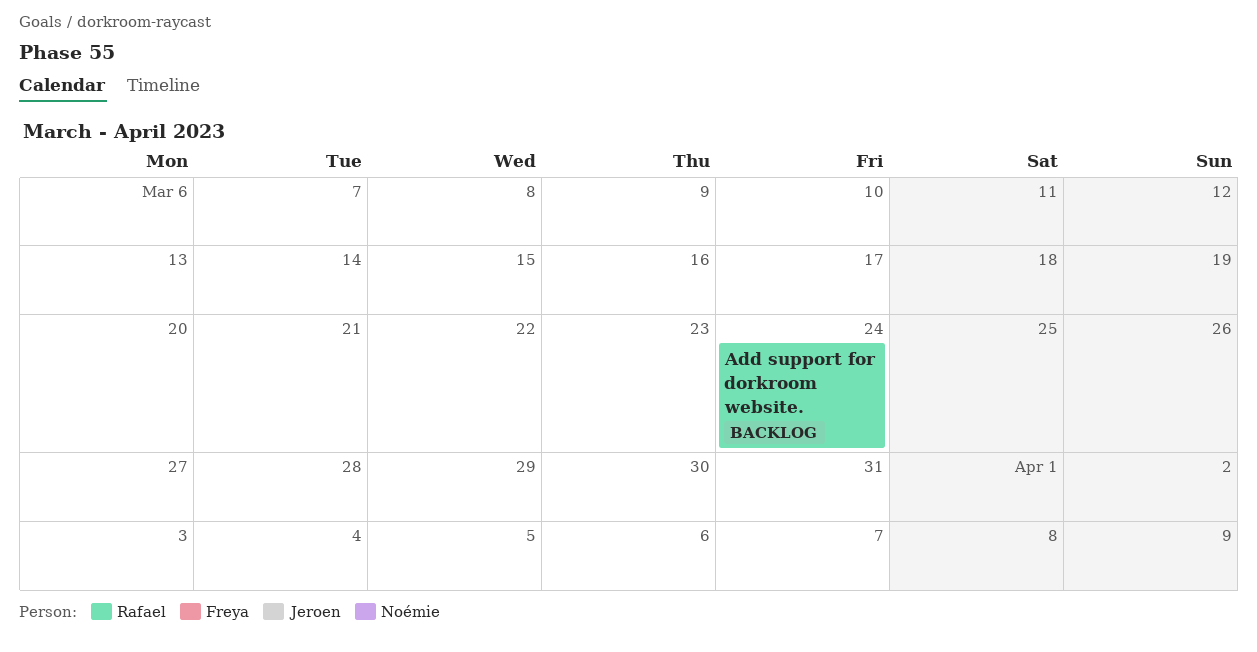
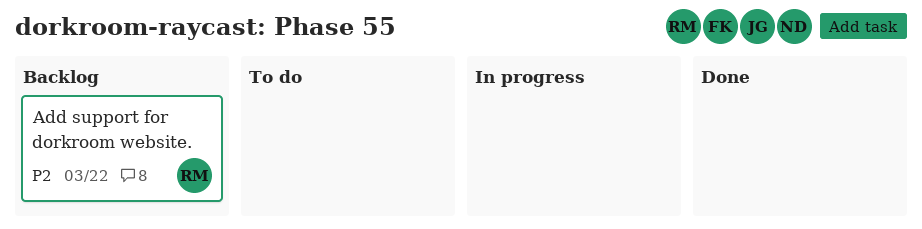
Add support for dorkroom website., due: Mar 24 -> Mar 22

